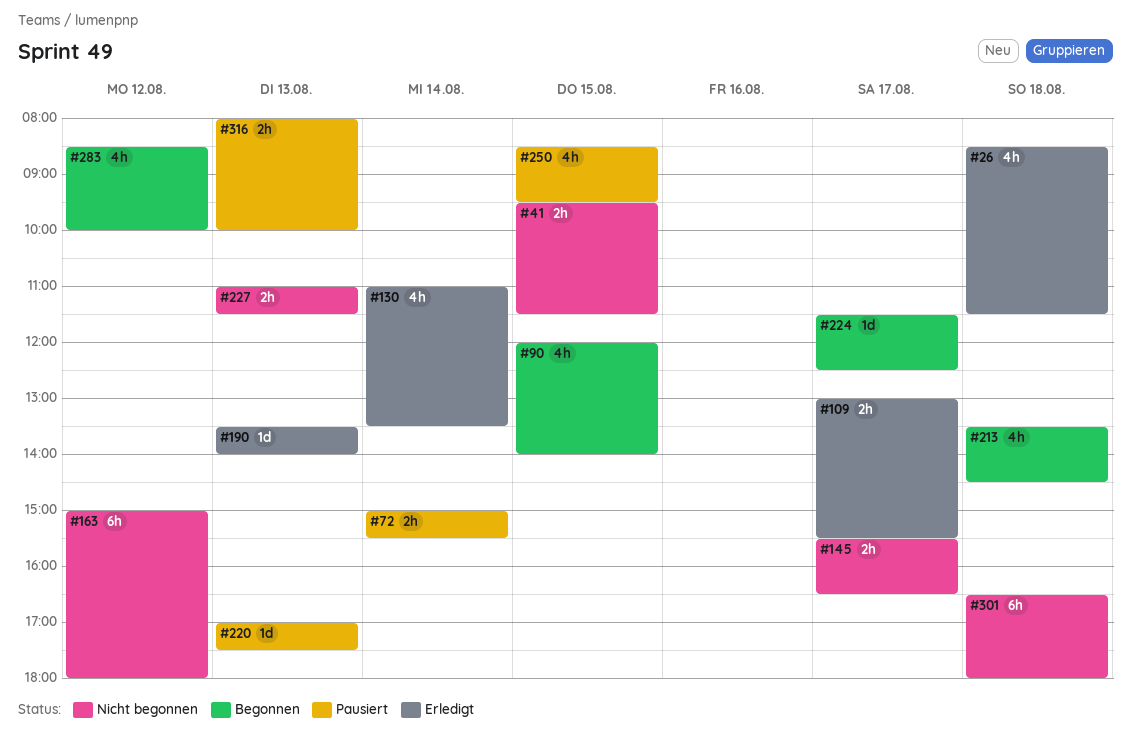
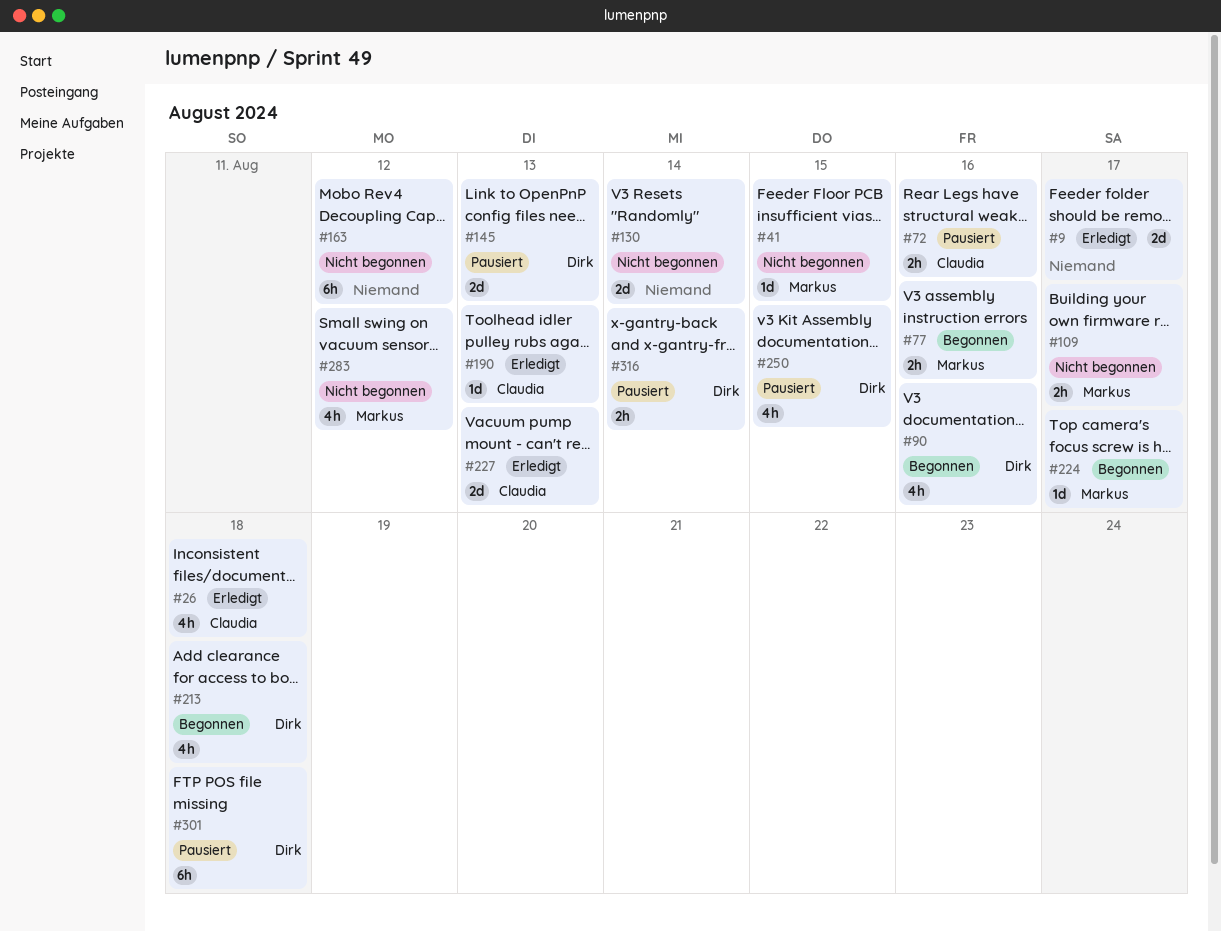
#9: none -> present
#41, estimate: 2h -> 1d
#72, day: Aug 14 -> Aug 16
#77: none -> present
#90, day: Aug 15 -> Aug 16
#109, status: Erledigt -> Nicht begonnen
#130, status: Erledigt -> Nicht begonnen
#130, estimate: 4h -> 2d
#145, status: Nicht begonnen -> Pausiert
#145, estimate: 2h -> 2d
#145, day: Aug 17 -> Aug 13
#220: present -> none
#227, status: Nicht begonnen -> Erledigt
#227, estimate: 2h -> 2d
#283, status: Begonnen -> Nicht begonnen
#301, status: Nicht begonnen -> Pausiert
#316, day: Aug 13 -> Aug 14

